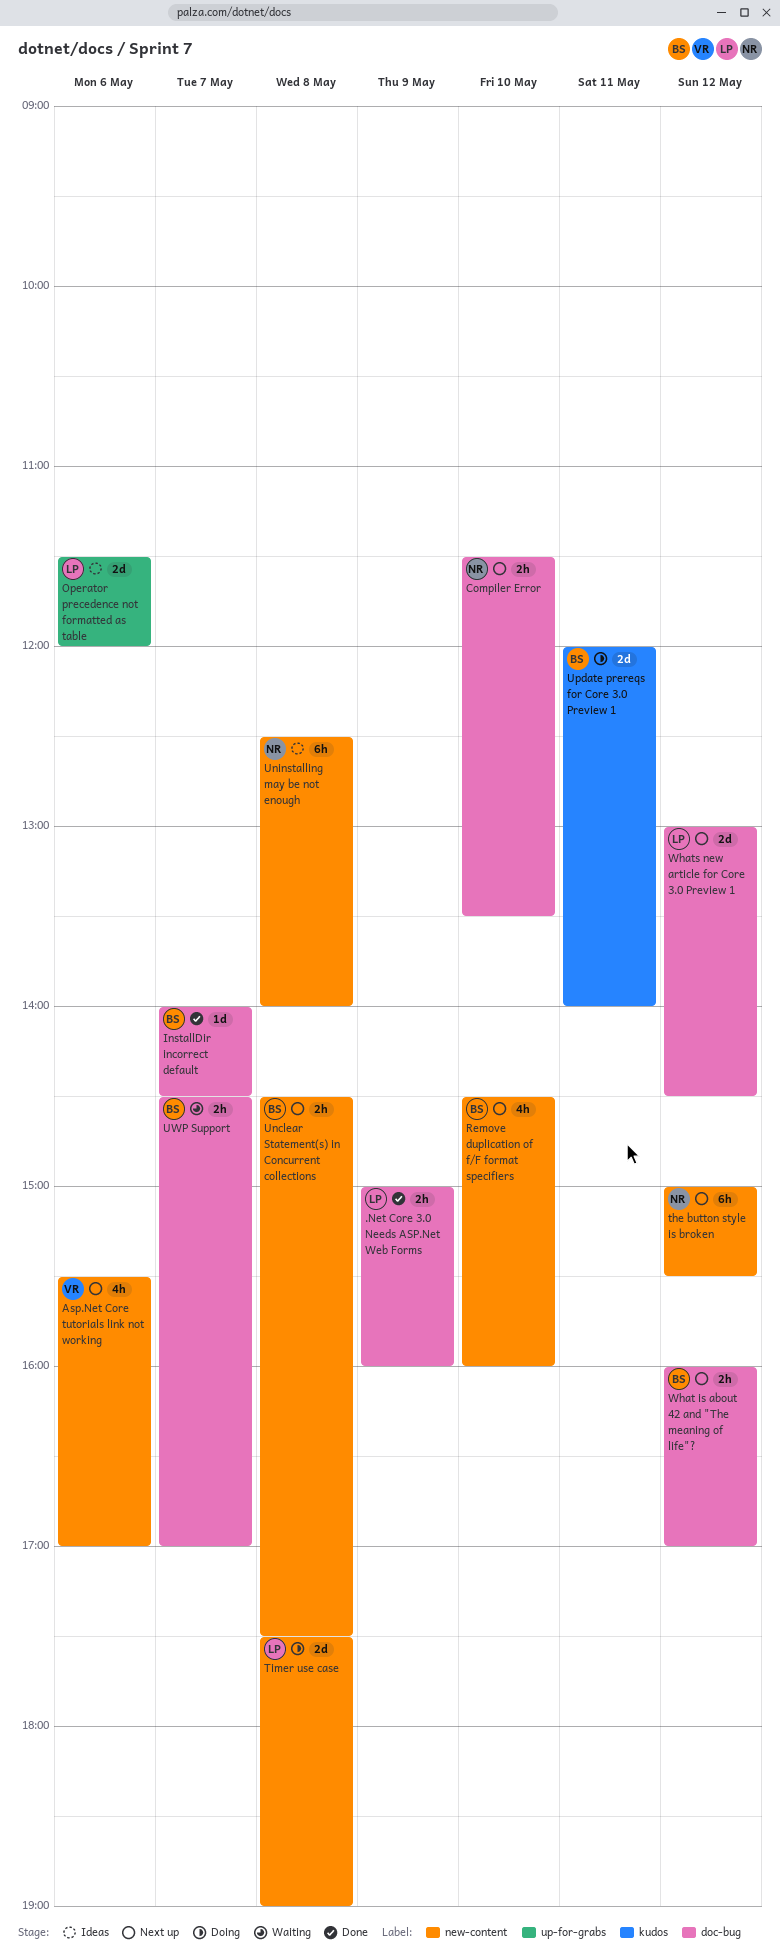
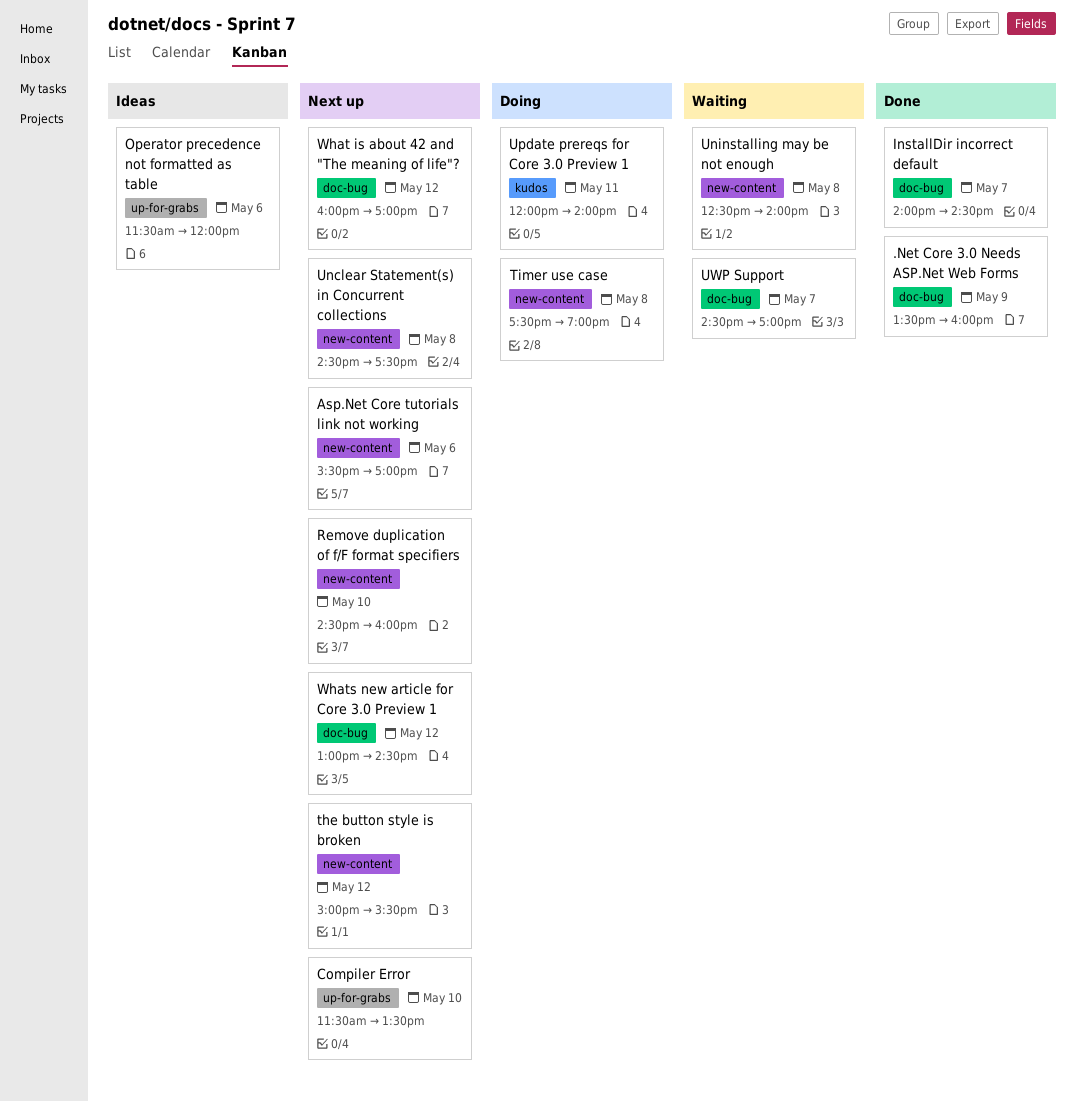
.Net Core 3.0 Needs ASP.Net Web Forms, begins: 15:00 -> 13:30
Compiler Error, label: doc-bug -> up-for-grabs
Uninstalling may be not enough, status: Ideas -> Waiting

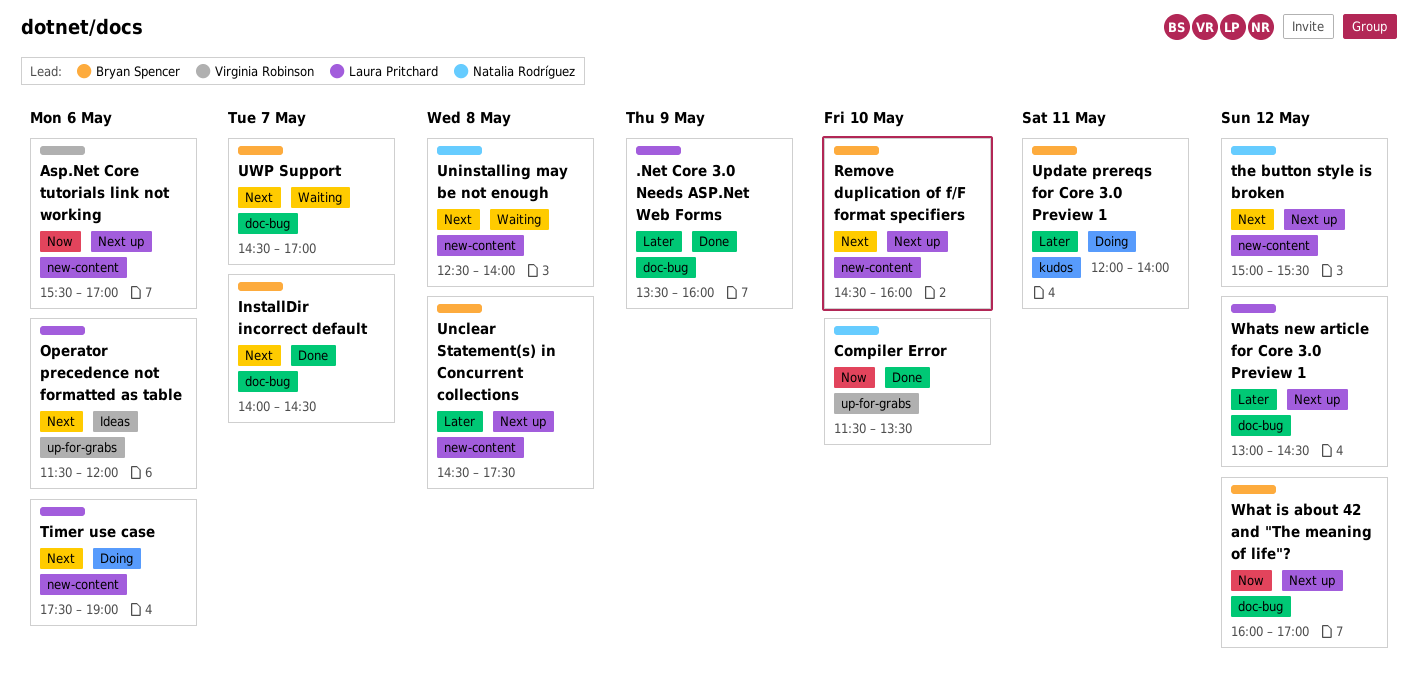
Compiler Error, status: Next up -> Done
Timer use case, day: May 8 -> May 6

